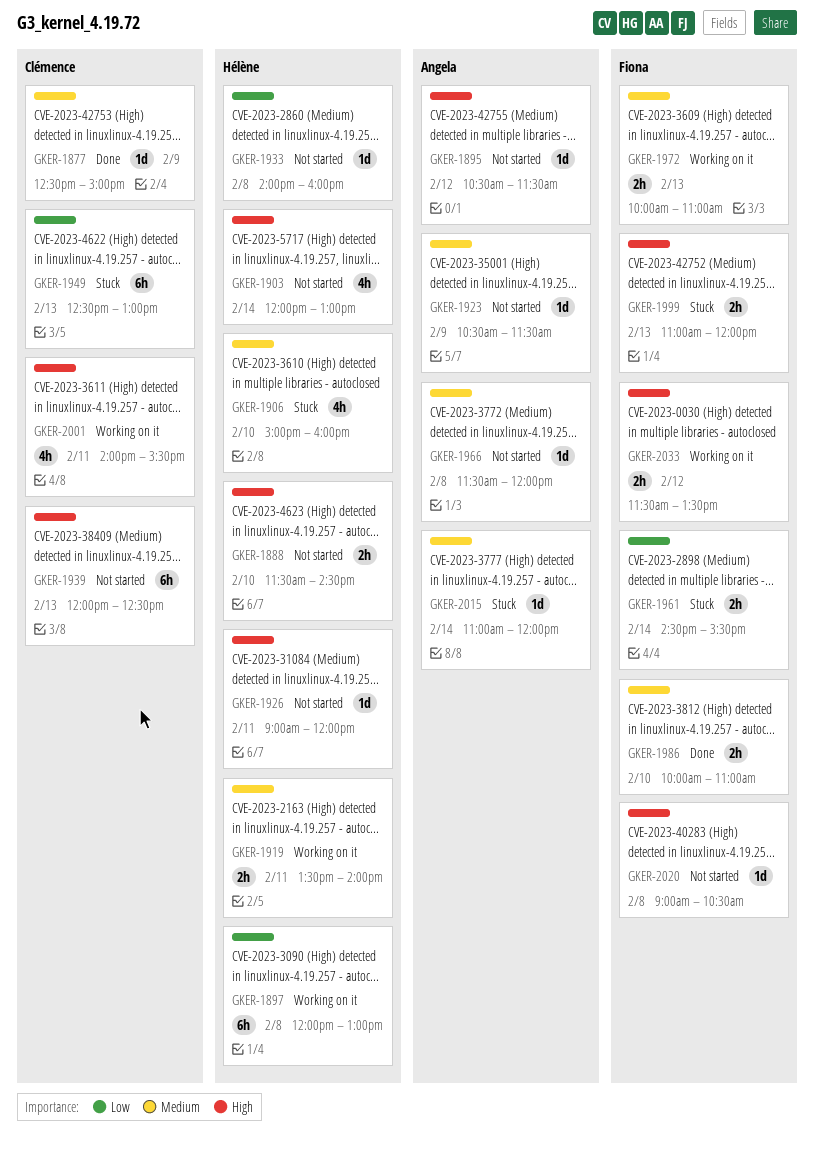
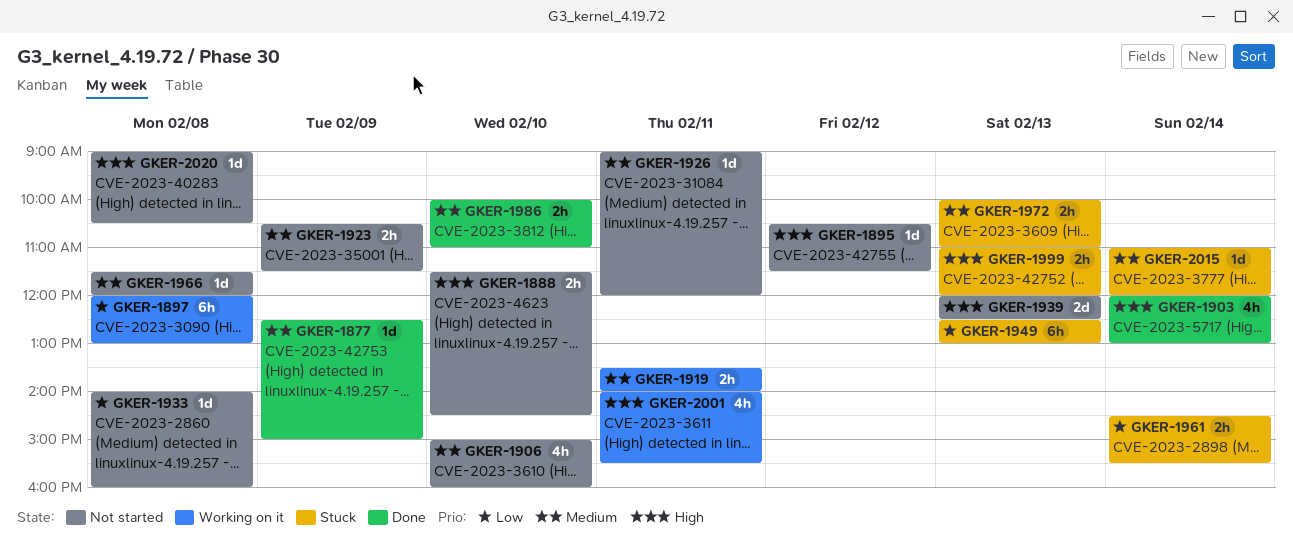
GKER-1903, status: Not started -> Done
GKER-1906, status: Stuck -> Not started
GKER-1923, estimate: 1d -> 2h
GKER-1926, priority: High -> Medium
GKER-1939, estimate: 6h -> 2d
GKER-1972, status: Working on it -> Stuck
GKER-2033: present -> none

